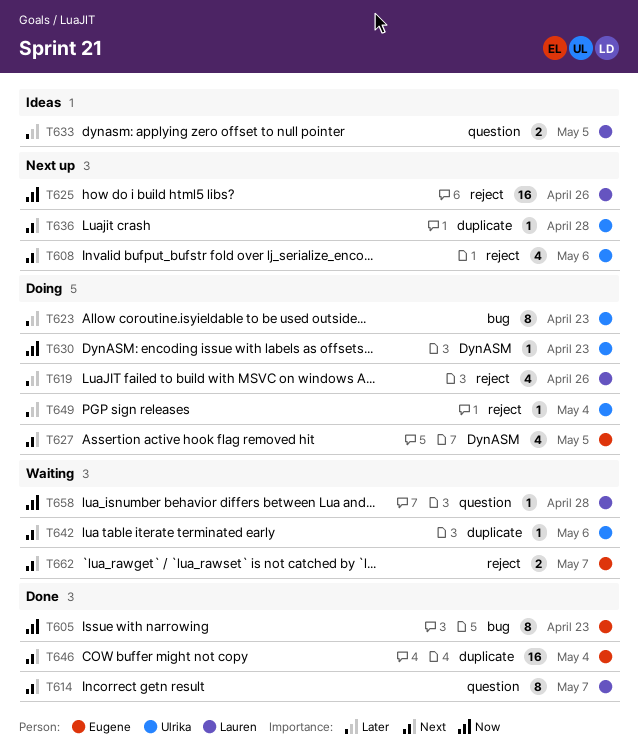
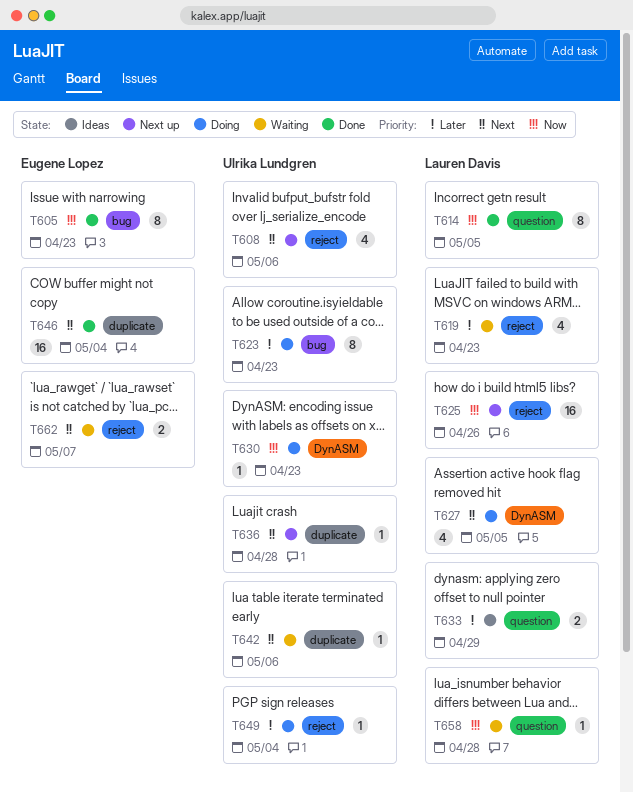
T614, priority: Next -> Now
T614, due: May 7 -> May 5
T619, status: Doing -> Waiting
T619, due: Apr 26 -> Apr 23
T627, owner: Eugene Lopez -> Lauren Davis
T633, due: May 5 -> Apr 29

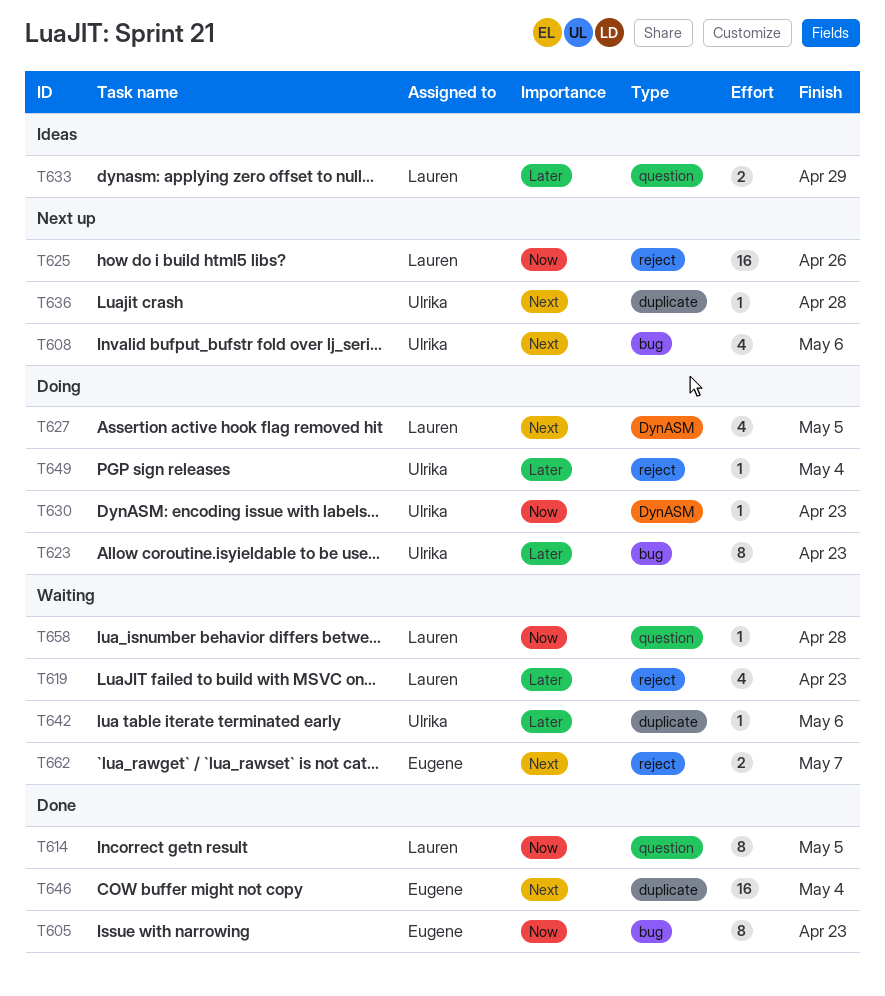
T608, label: reject -> bug
T642, priority: Next -> Later

